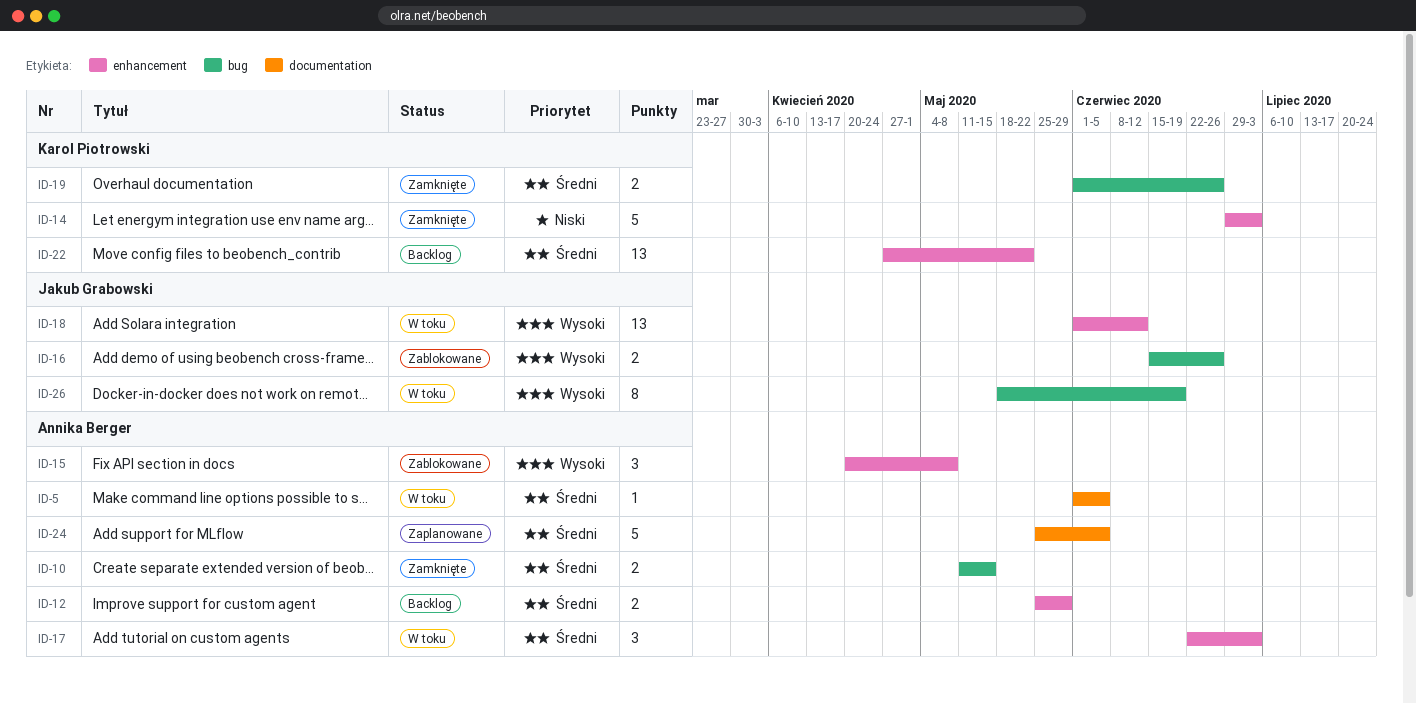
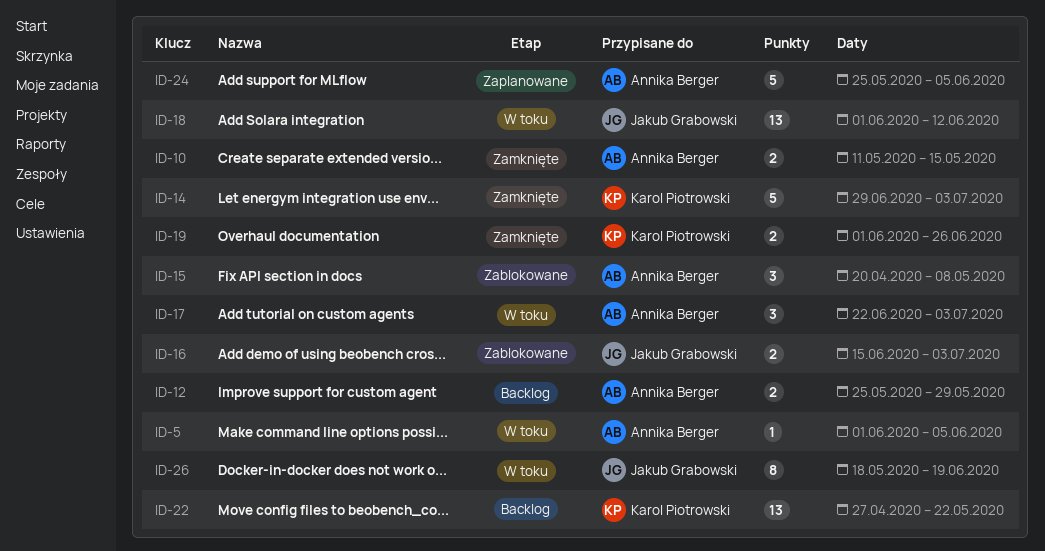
ID-16, due: Jun 26 -> Jul 3

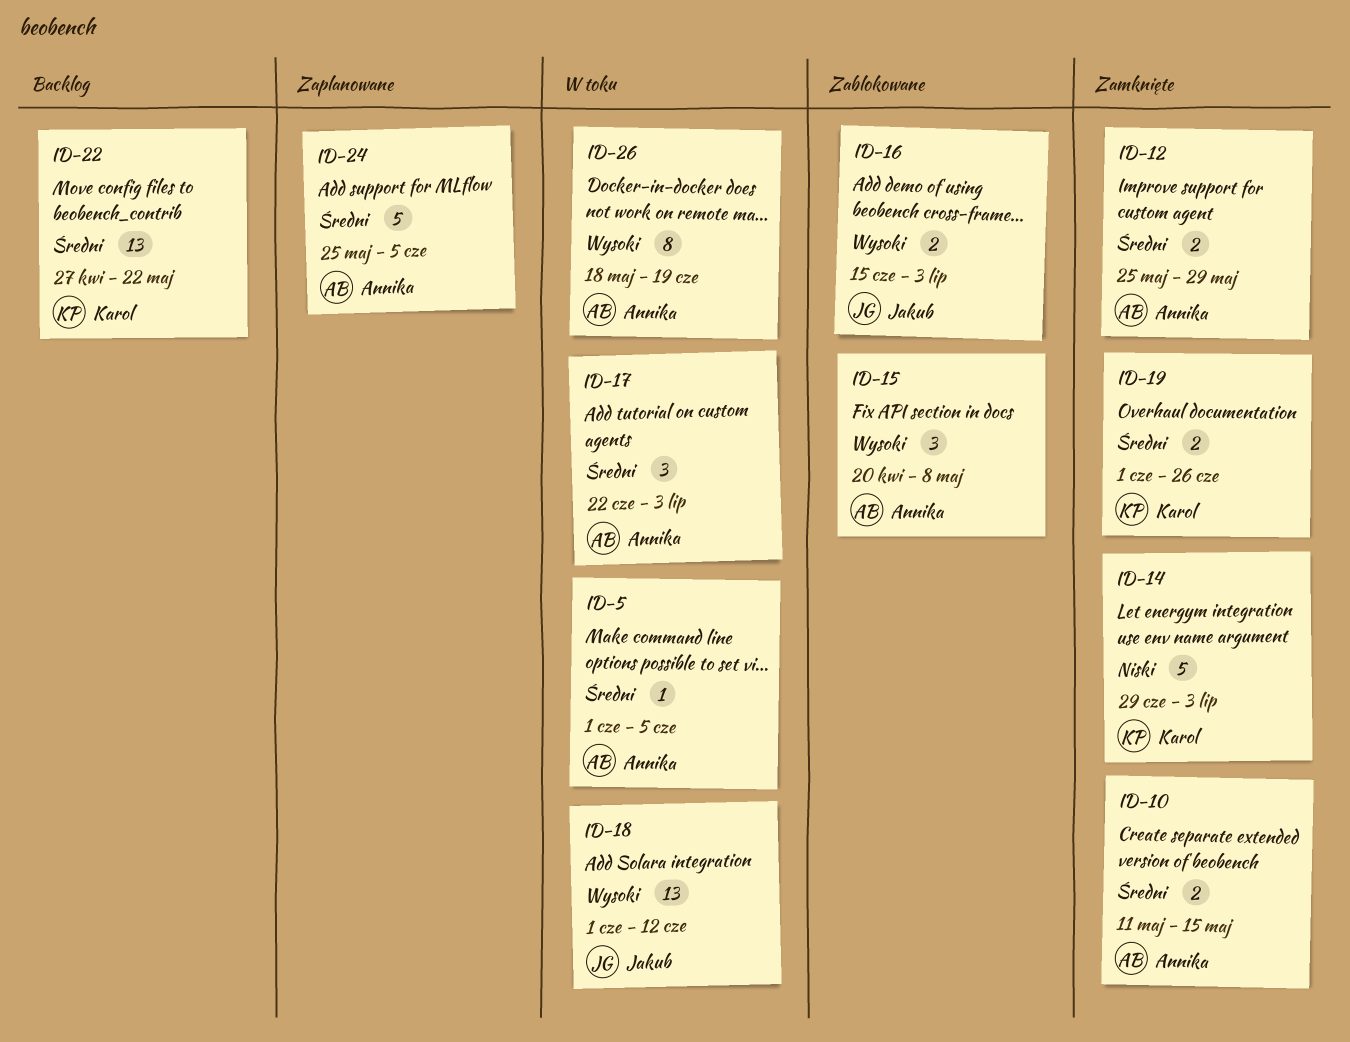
ID-12, status: Backlog -> Zamknięte
ID-26, owner: Jakub Grabowski -> Annika Berger

